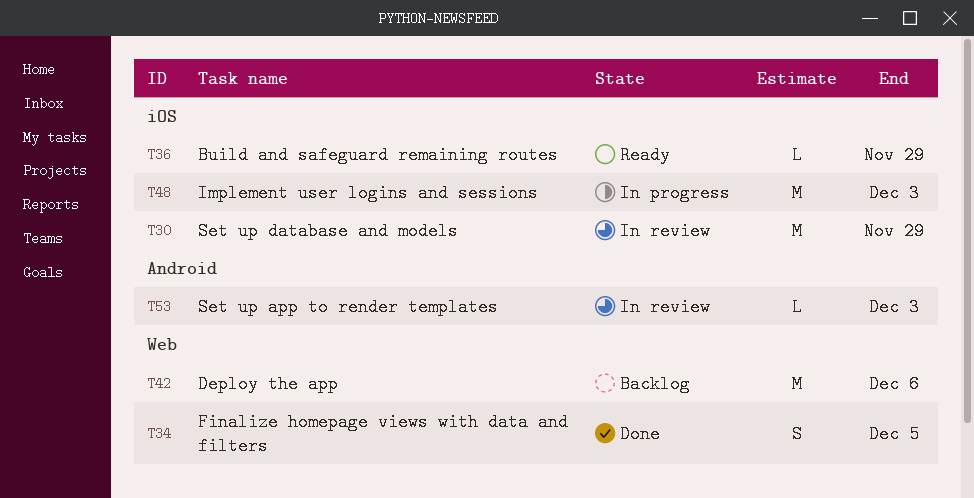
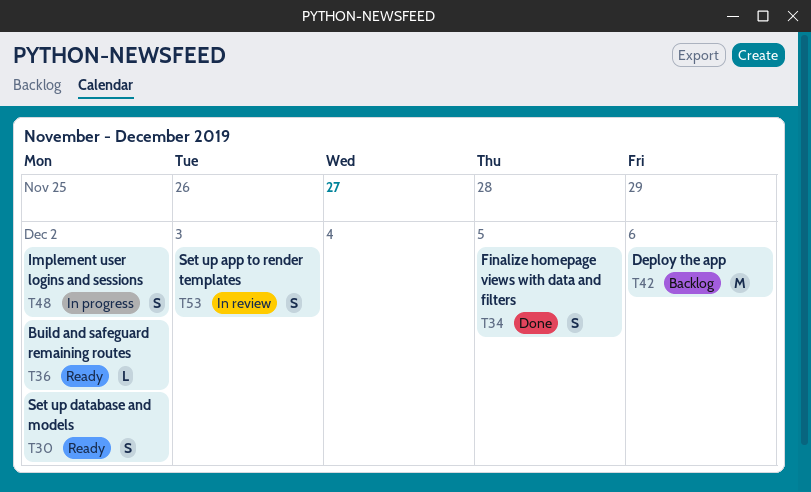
T30, status: In review -> Ready
T30, estimate: M -> S
T30, due: Nov 29 -> Dec 2
T36, due: Nov 29 -> Dec 2
T48, estimate: M -> S
T48, due: Dec 3 -> Dec 2
T53, estimate: L -> S

